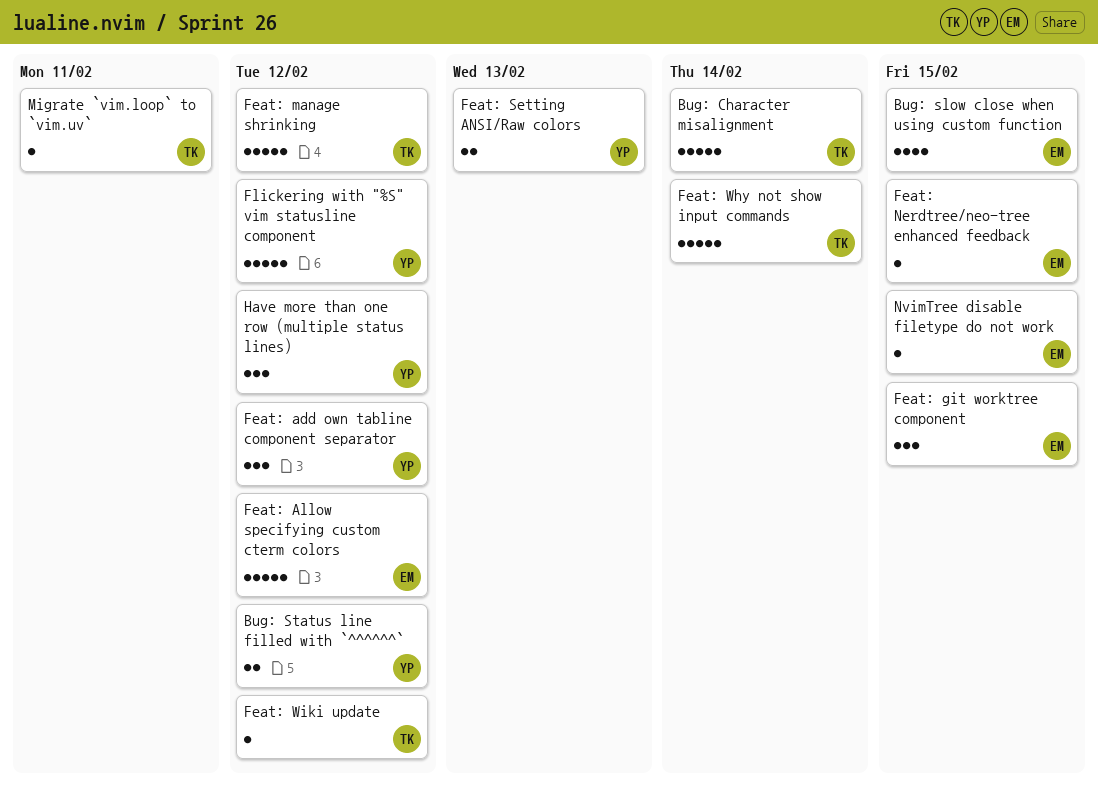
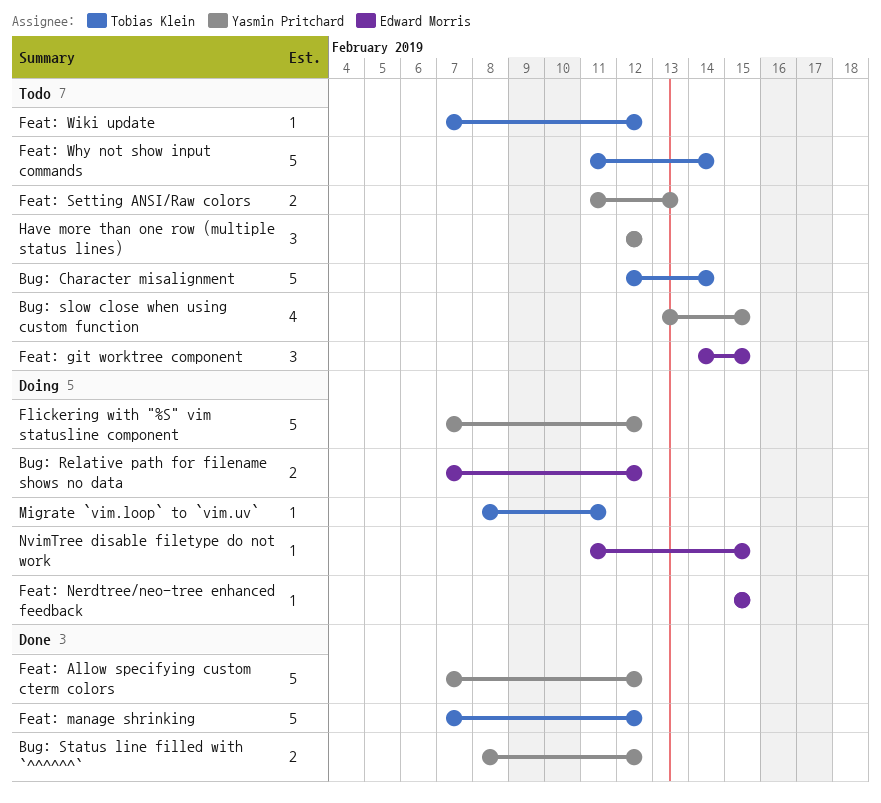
Bug: Relative path for filename shows no data: none -> present
Bug: slow close when using custom function, owner: Edward Morris -> Yasmin Pritchard
Feat: add own tabline component separator: present -> none
Feat: Allow specifying custom cterm colors, owner: Edward Morris -> Yasmin Pritchard

